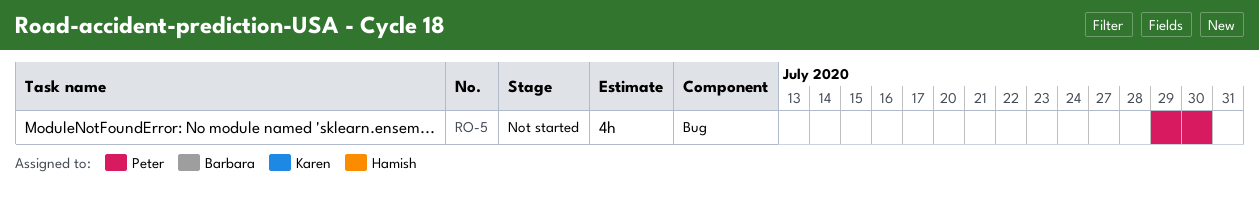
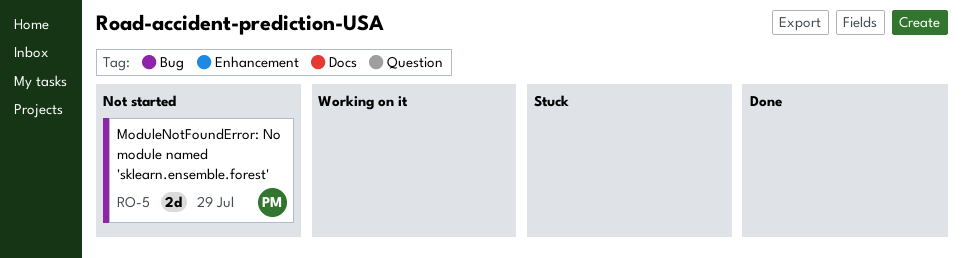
RO-5, estimate: 4h -> 2d
RO-5, due: Jul 30 -> Jul 29

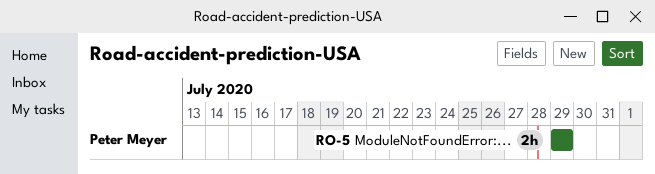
RO-5, estimate: 2d -> 2h

